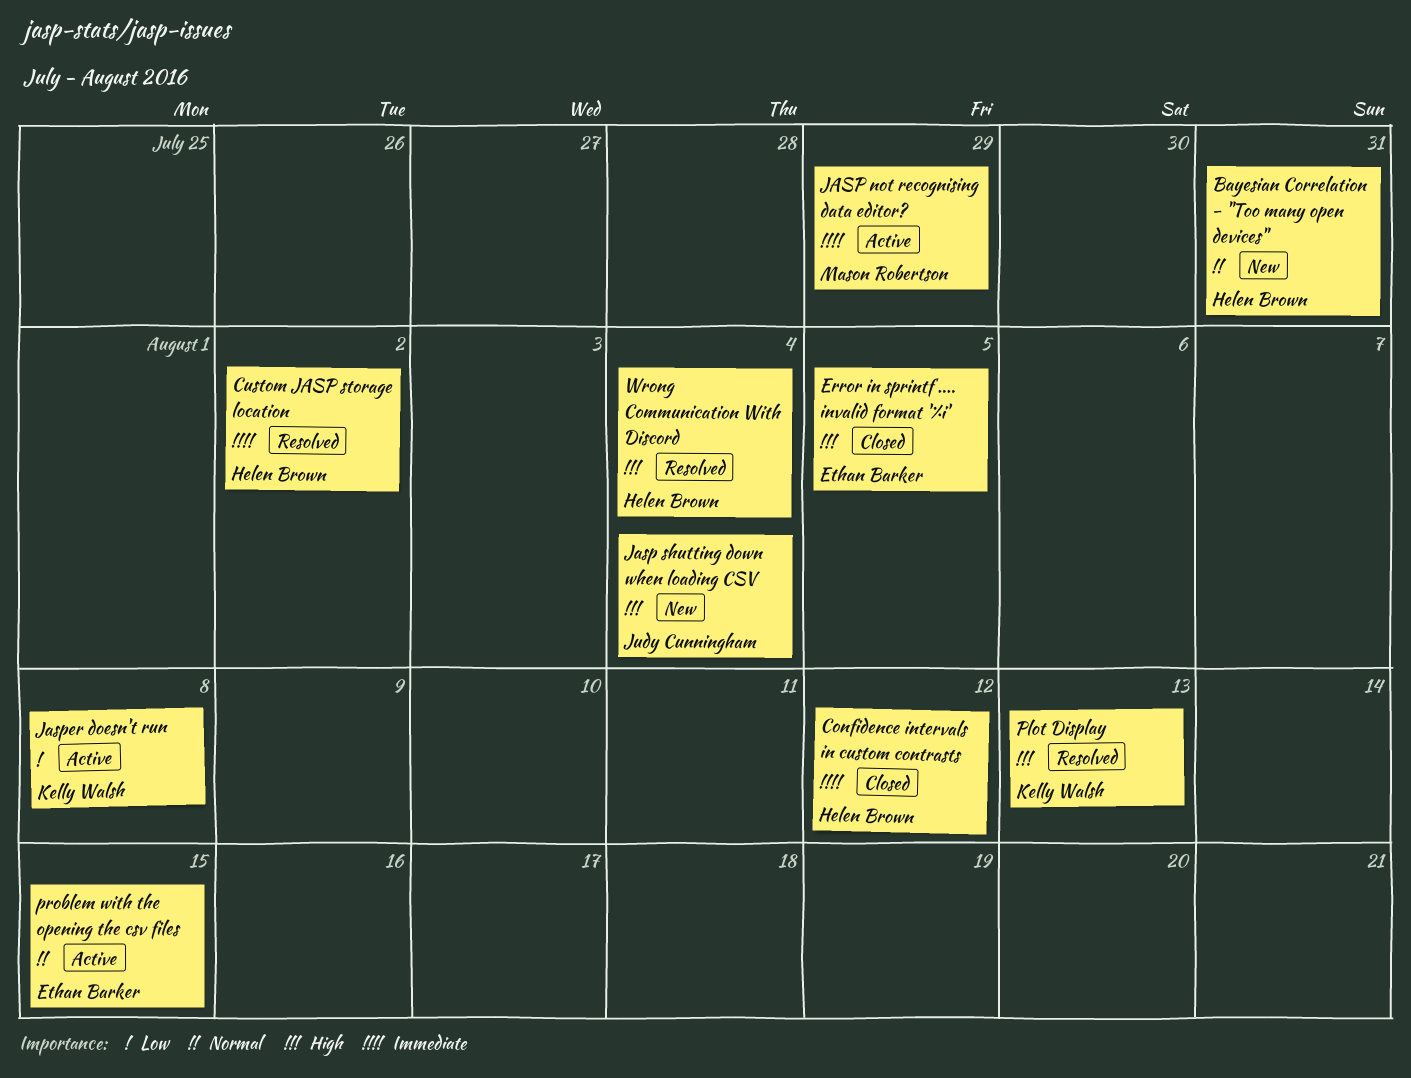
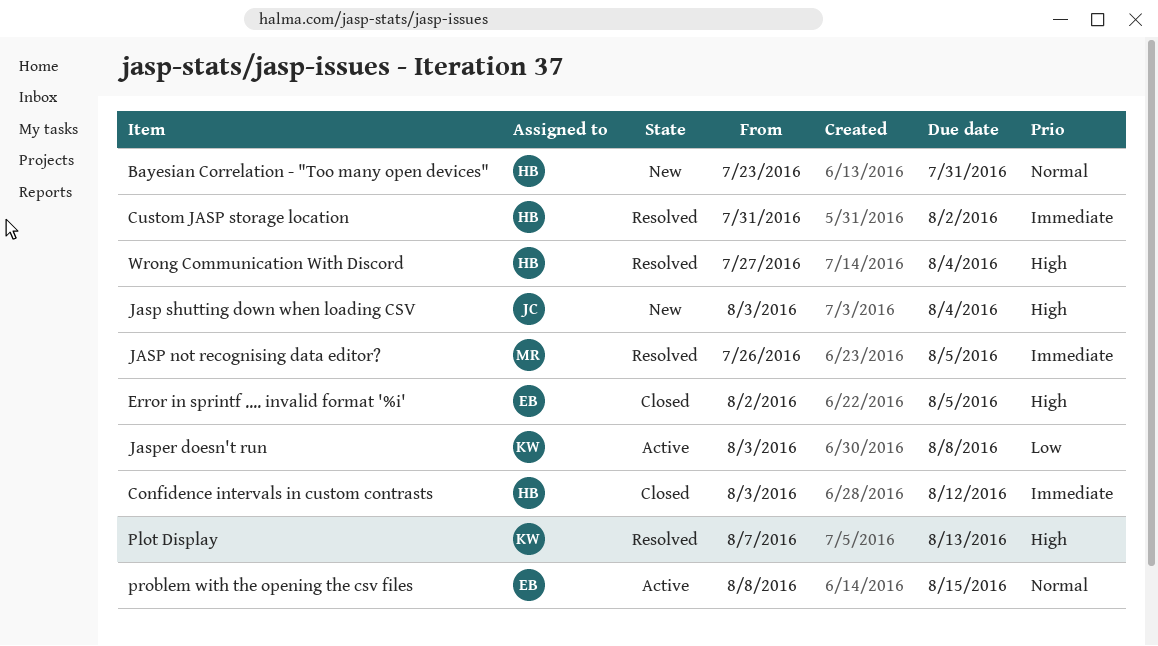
JASP not recognising data editor?, status: Active -> Resolved
JASP not recognising data editor?, due: Jul 29 -> Aug 5

